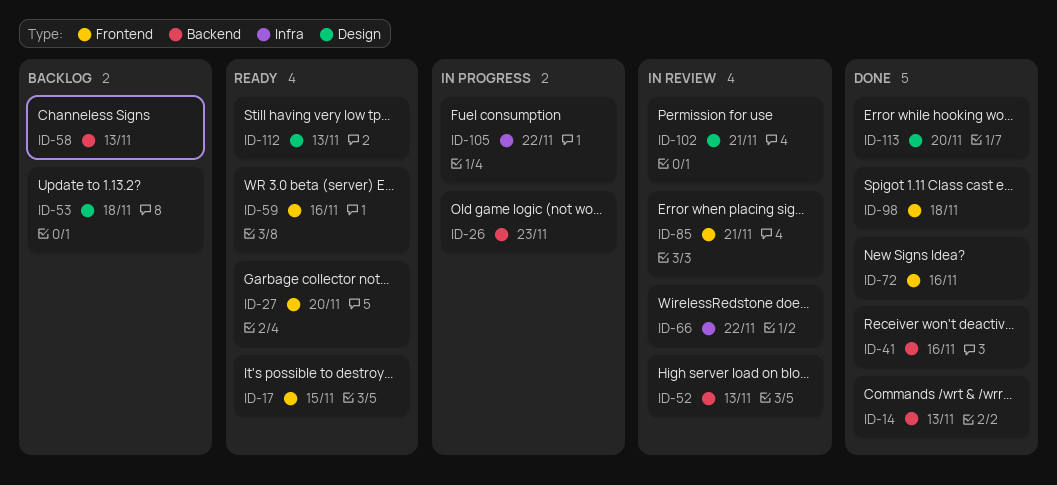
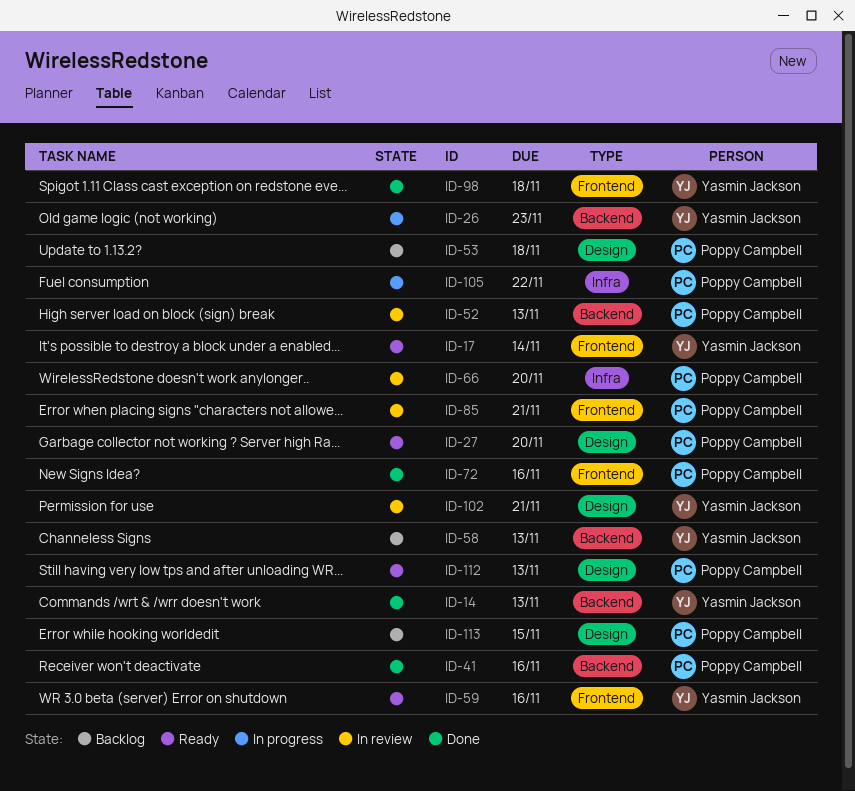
ID-17, due: Nov 15 -> Nov 14
ID-27, label: Frontend -> Design
ID-66, due: Nov 22 -> Nov 20
ID-113, status: Done -> Backlog
ID-113, due: Nov 20 -> Nov 15

